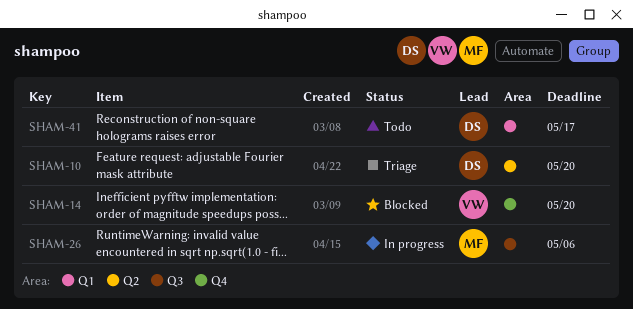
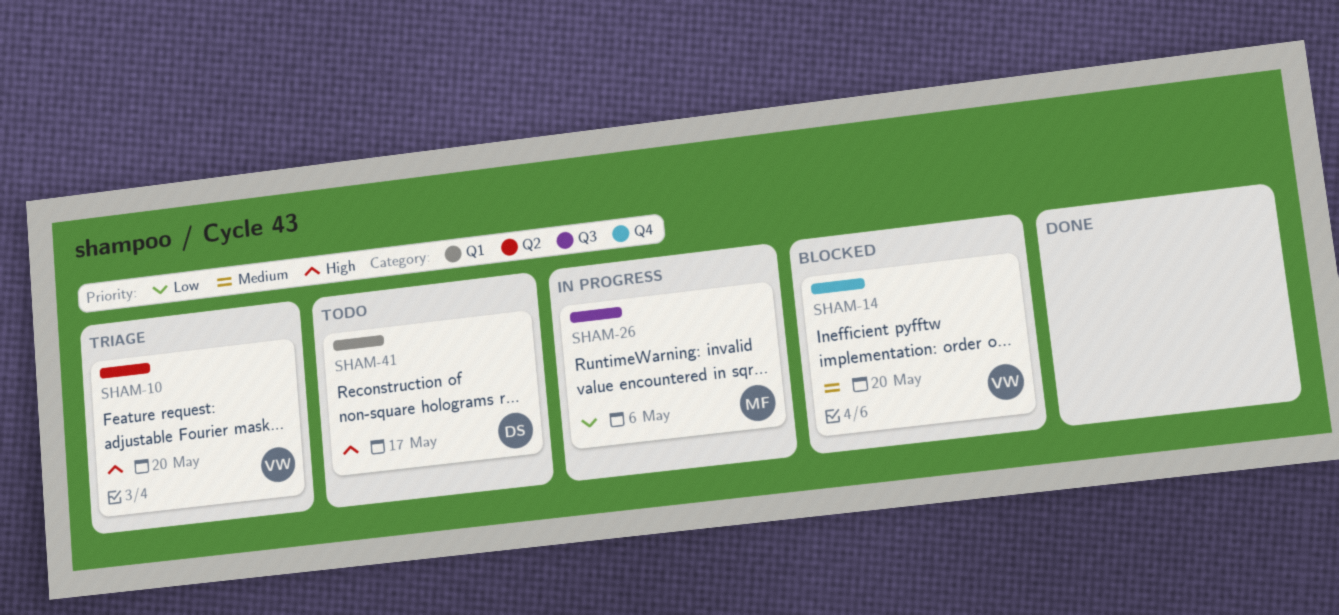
SHAM-10, owner: DS -> VW

